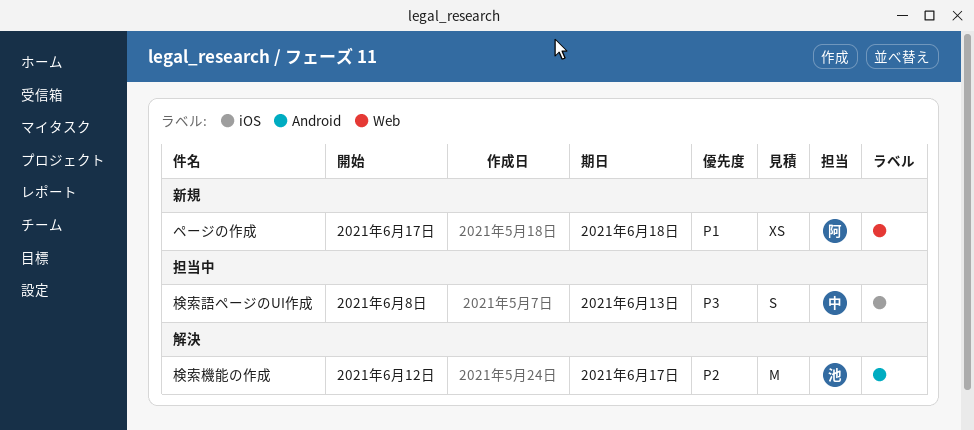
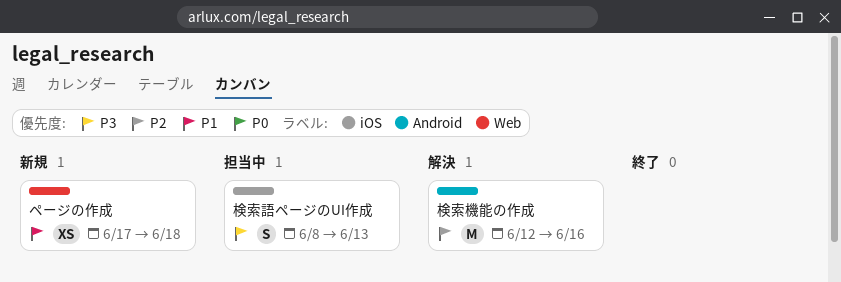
検索機能の作成, due: Jun 17 -> Jun 16

